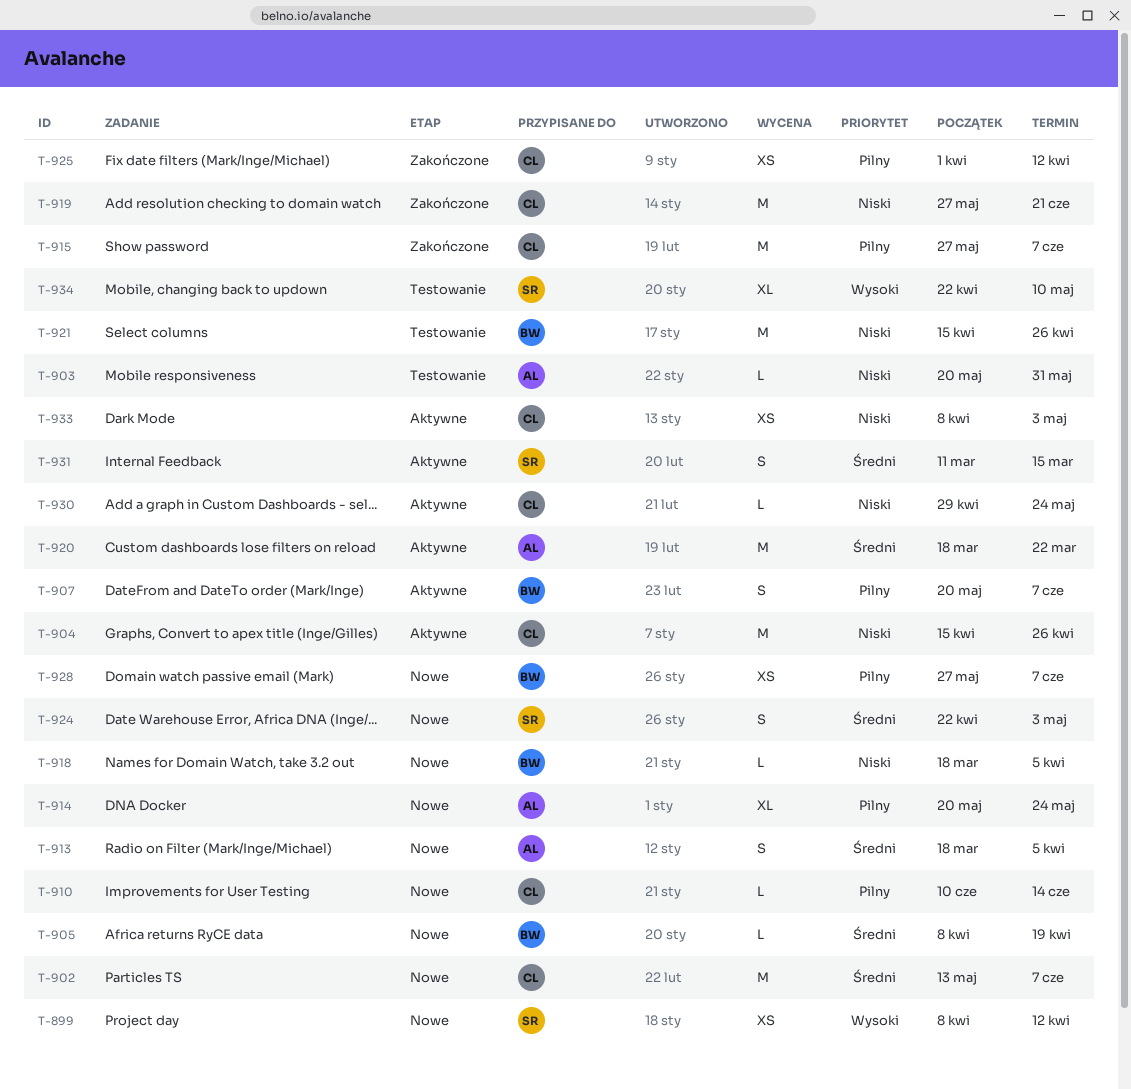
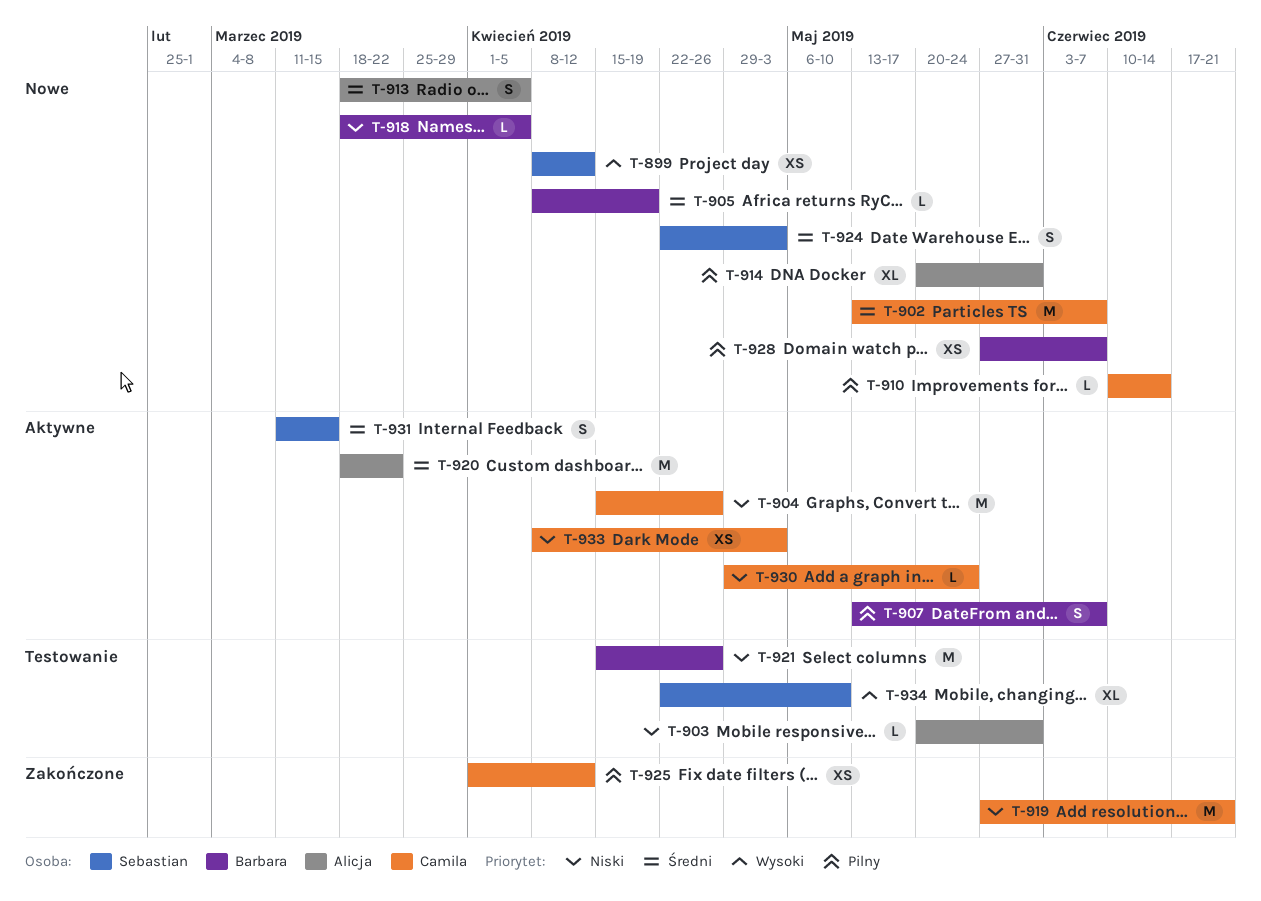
T-907, start: May 20 -> May 13
T-914, due: May 24 -> May 31
T-915: present -> none

